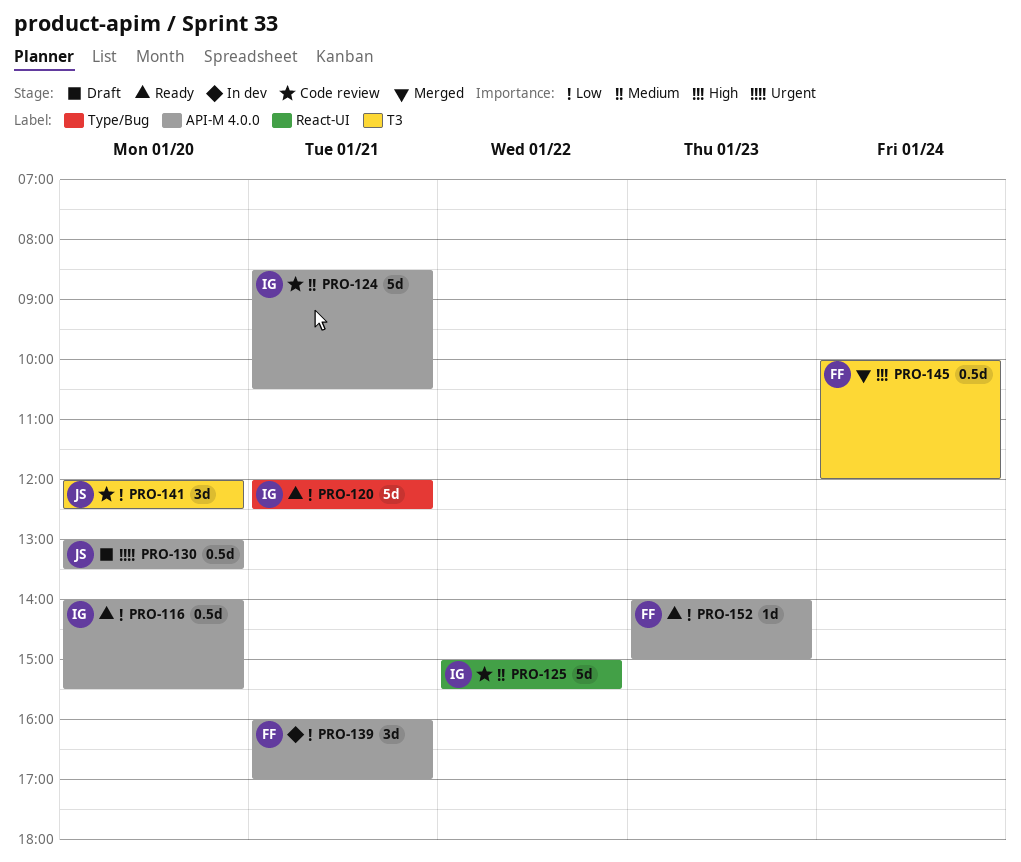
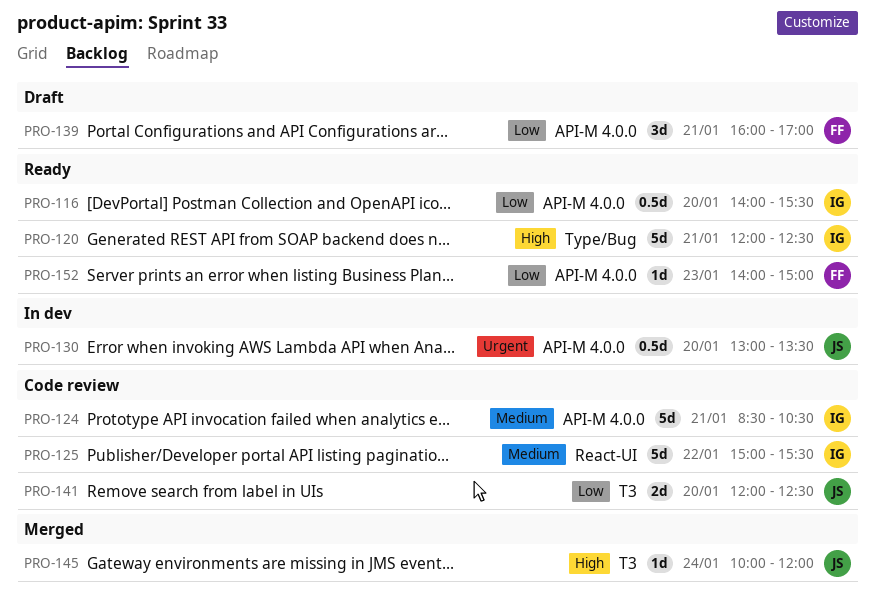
PRO-120, priority: Low -> High
PRO-130, status: Draft -> In dev
PRO-139, status: In dev -> Draft
PRO-141, estimate: 3d -> 2d
PRO-145, owner: FF -> JS
PRO-145, estimate: 0.5d -> 1d

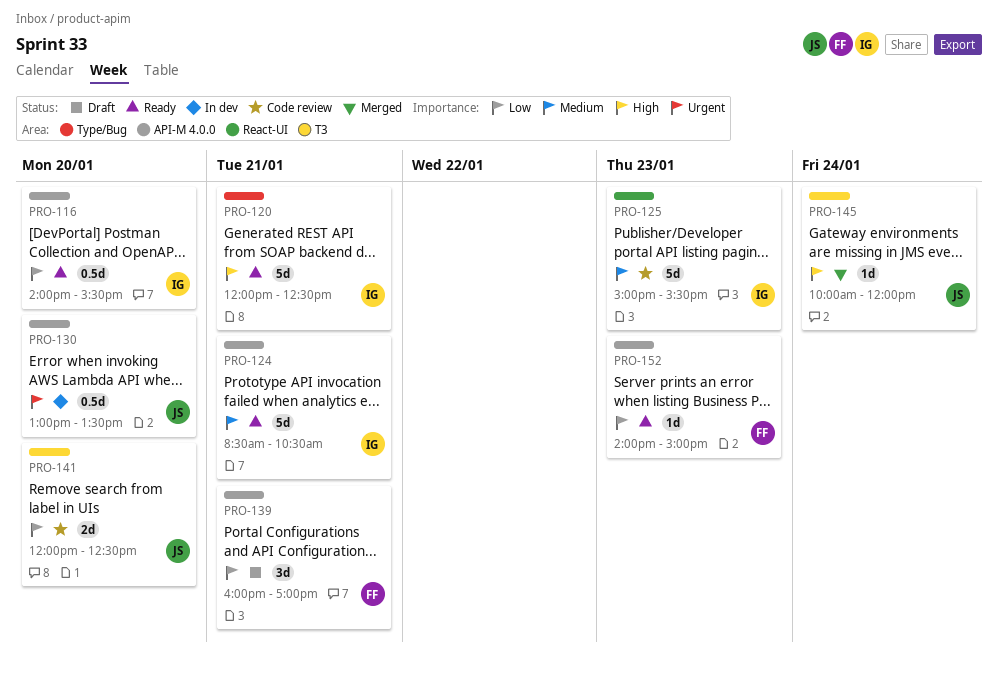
PRO-124, status: Code review -> Ready
PRO-125, day: Jan 22 -> Jan 23

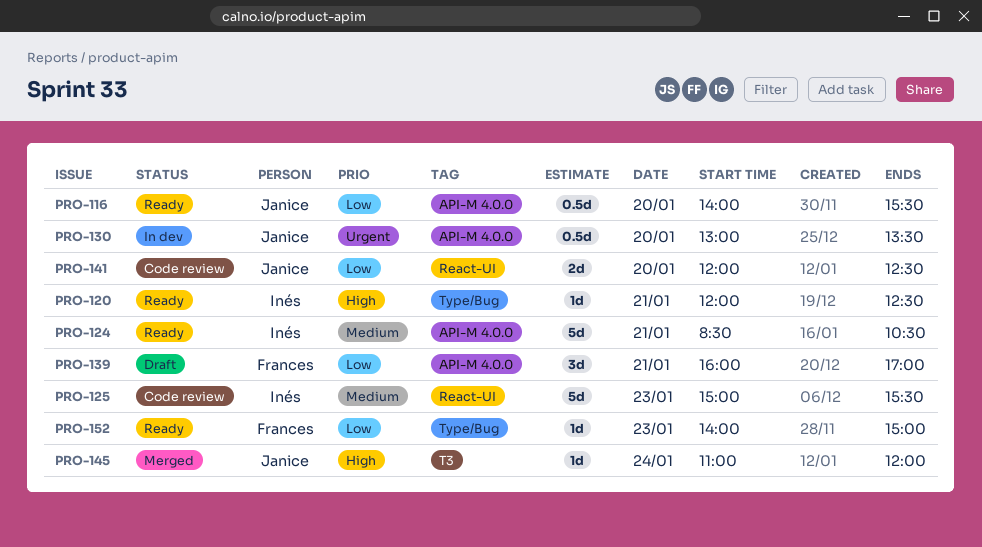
PRO-116, owner: Inés -> Janice
PRO-120, estimate: 5d -> 1d
PRO-141, label: T3 -> React-UI
PRO-145, begins: 10:00 -> 11:00
PRO-152, label: API-M 4.0.0 -> Type/Bug

